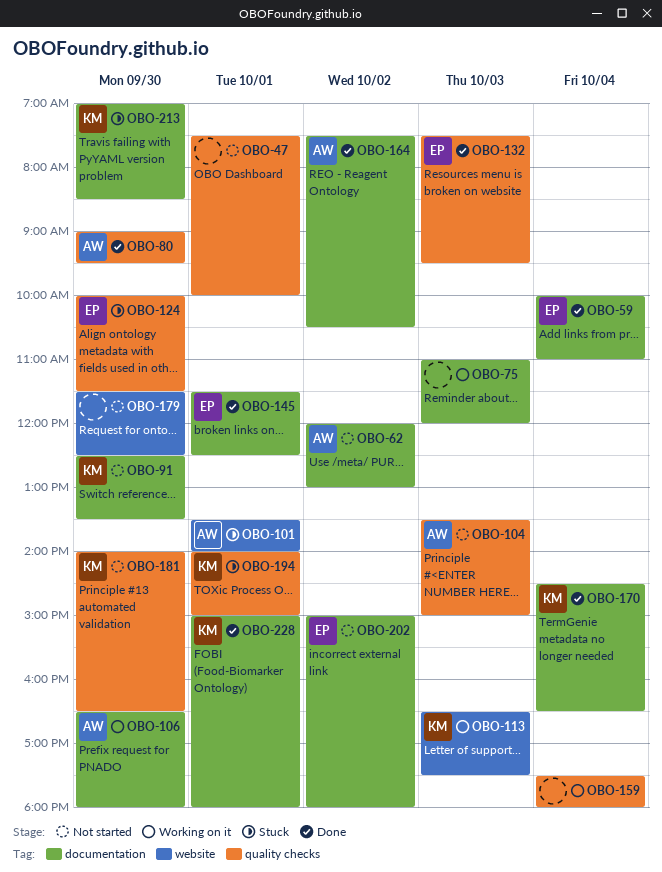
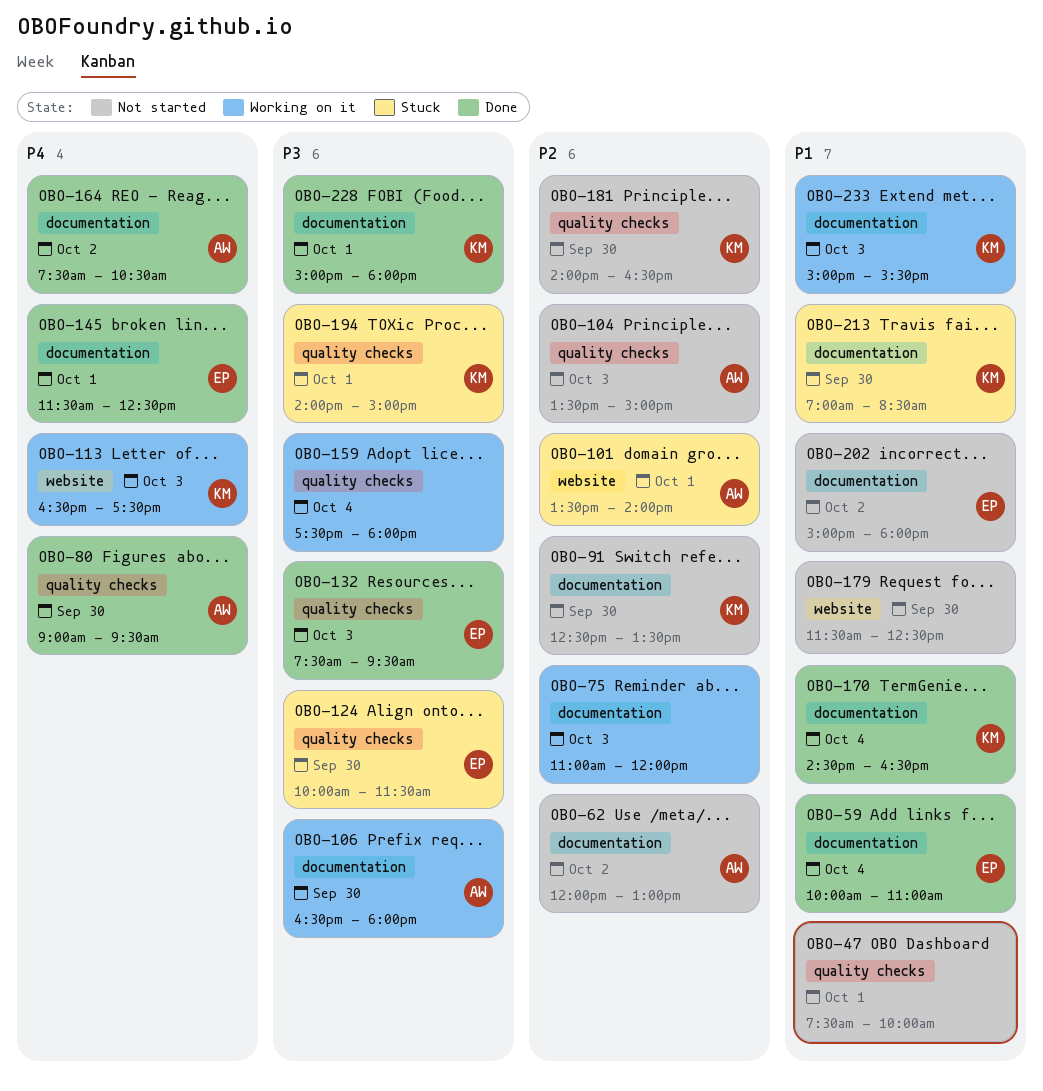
OBO-233: none -> present

